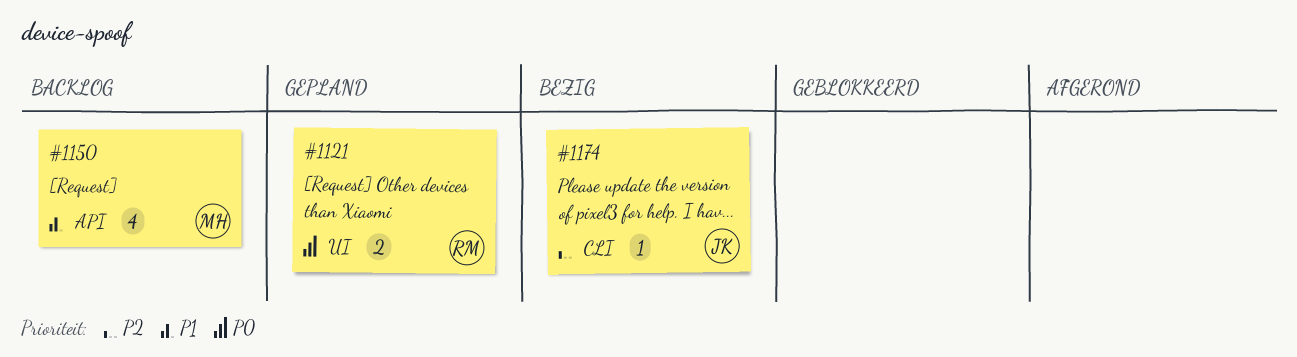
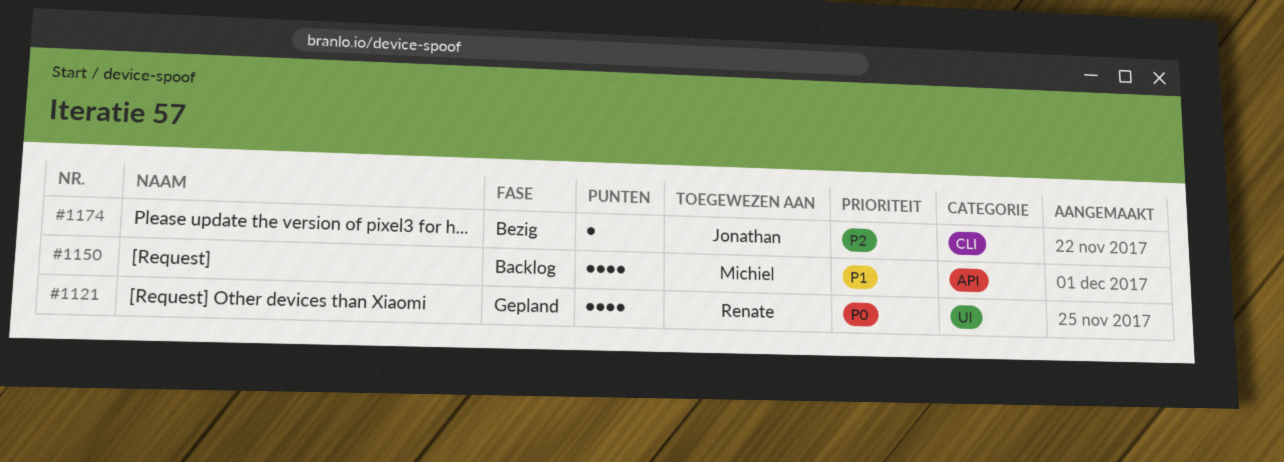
#1121, estimate: 2 -> 4

